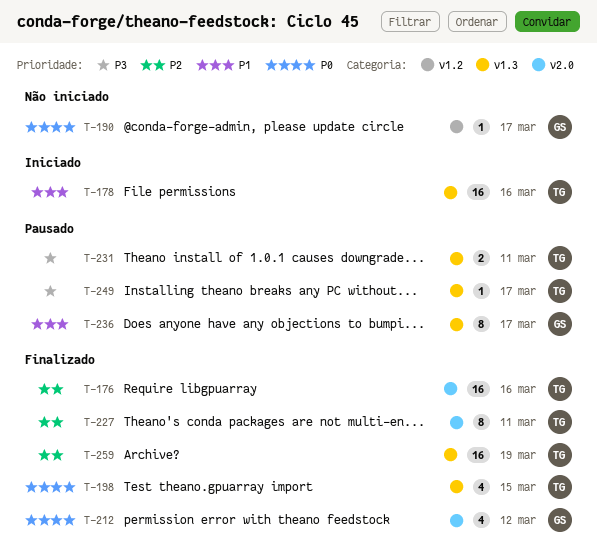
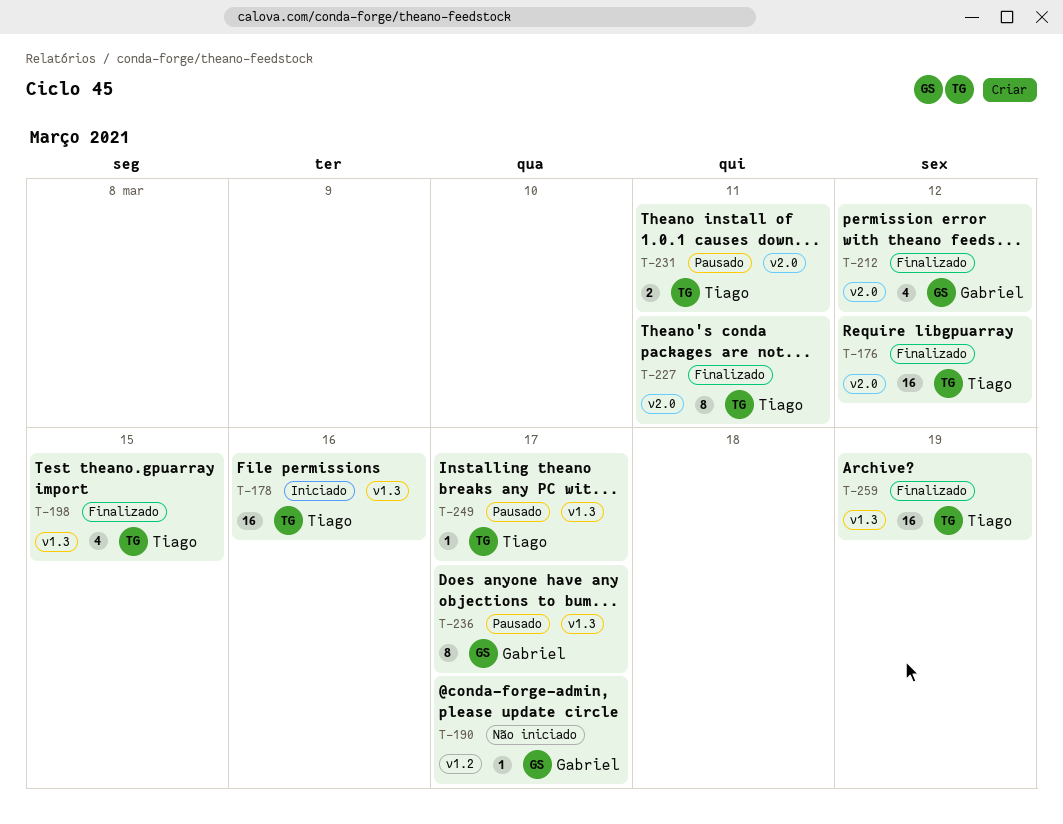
T-176, due: Mar 16 -> Mar 12
T-231, label: v1.3 -> v2.0

